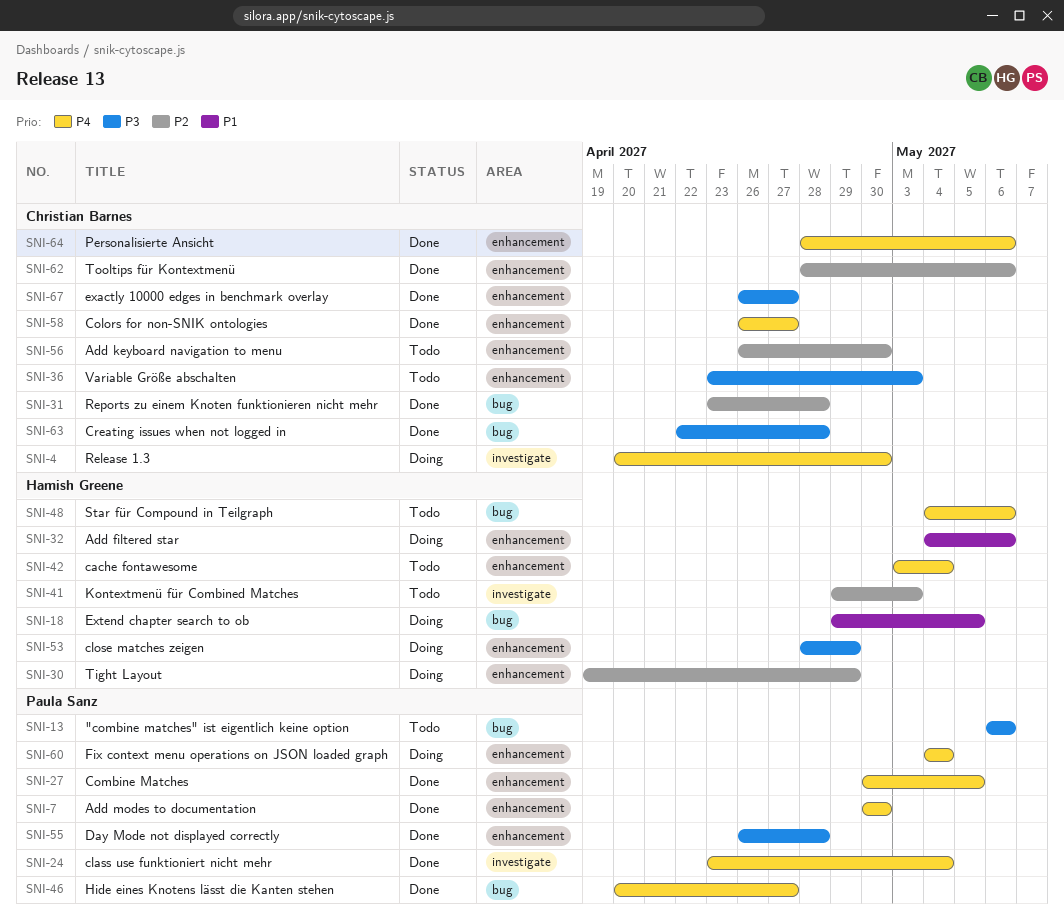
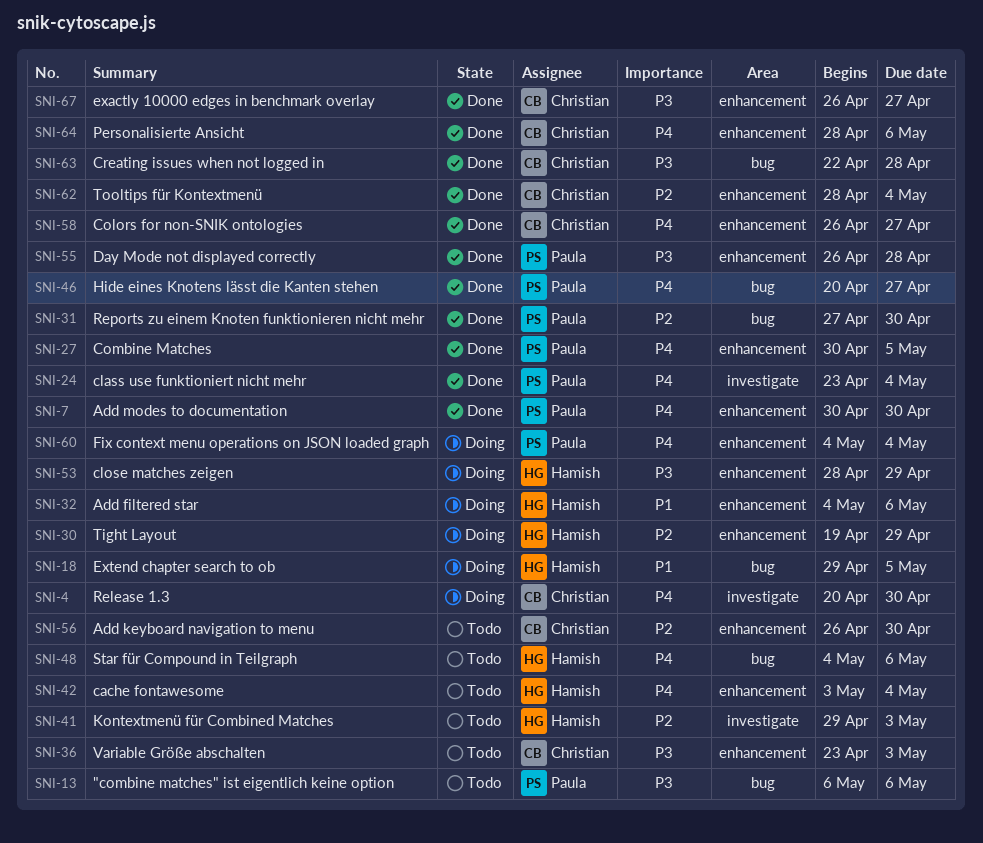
SNI-31, owner: Christian Barnes -> Paula Sanz
SNI-31, start: Apr 23 -> Apr 27
SNI-31, due: Apr 28 -> Apr 30
SNI-62, due: May 6 -> May 4

